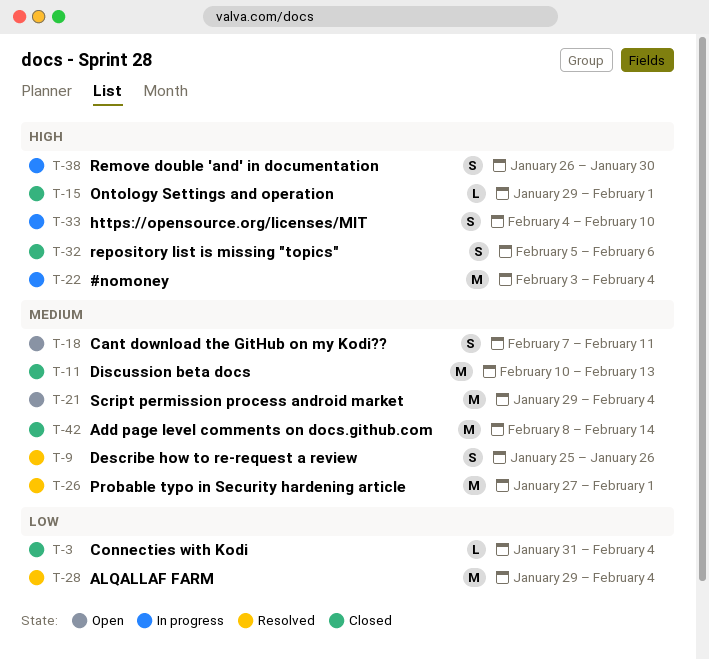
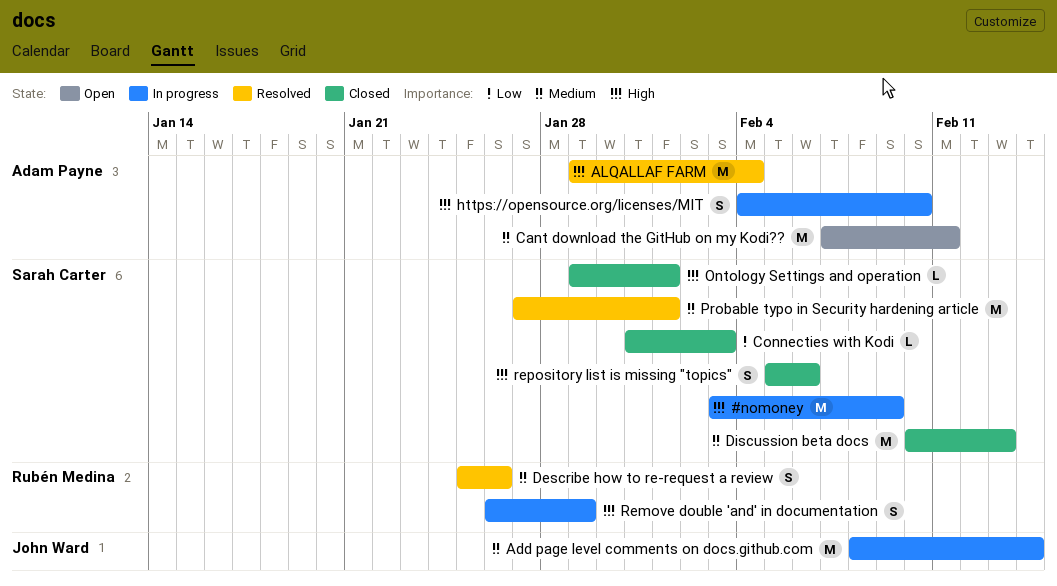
#nomoney, due: Feb 4 -> Feb 9
Add page level comments on docs.github.com, status: Closed -> In progress
ALQALLAF FARM, priority: Low -> High
Cant download the GitHub on my Kodi??, estimate: S -> M
Connecties with Kodi, due: Feb 4 -> Feb 3
Remove double 'and' in documentation, due: Jan 30 -> Jan 29
Script permission process android market: present -> none

